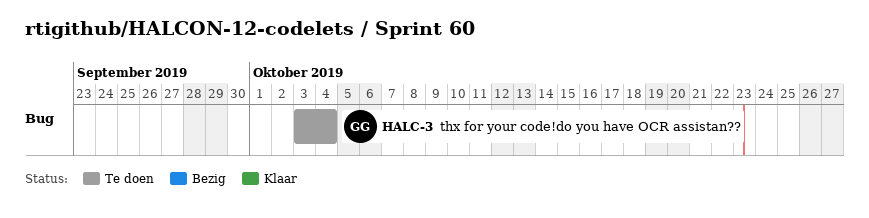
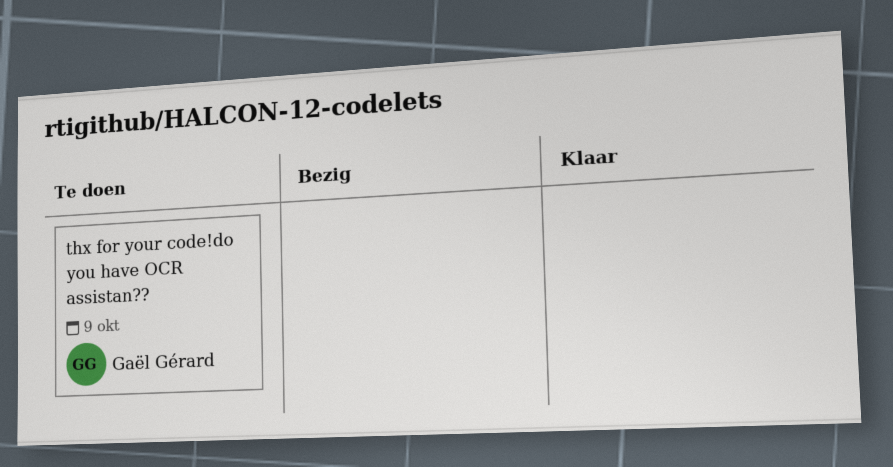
thx for your code!do you have OCR assistan??, due: Oct 4 -> Oct 9

